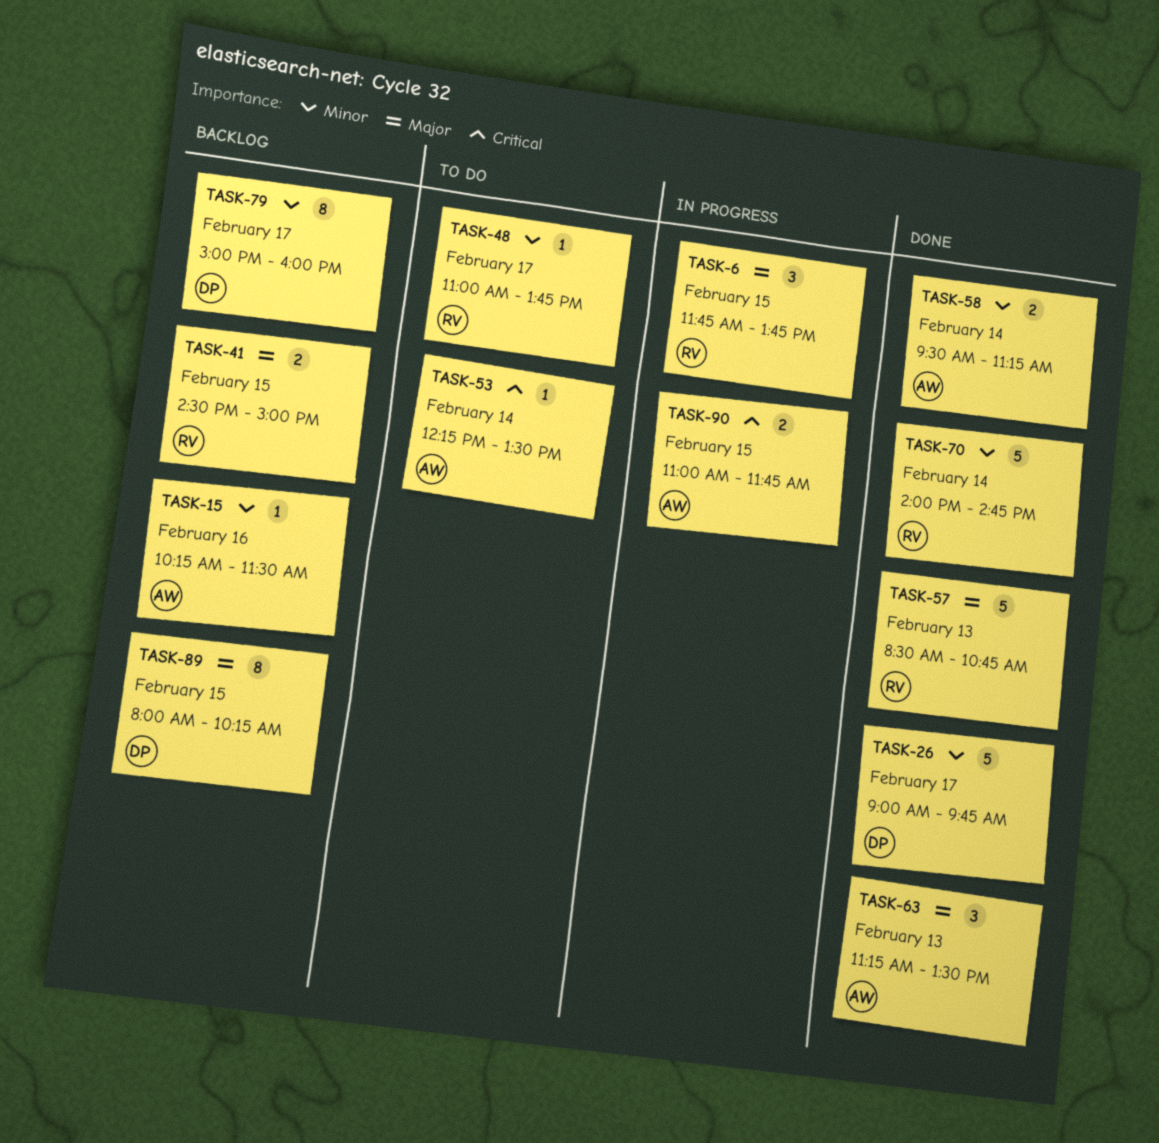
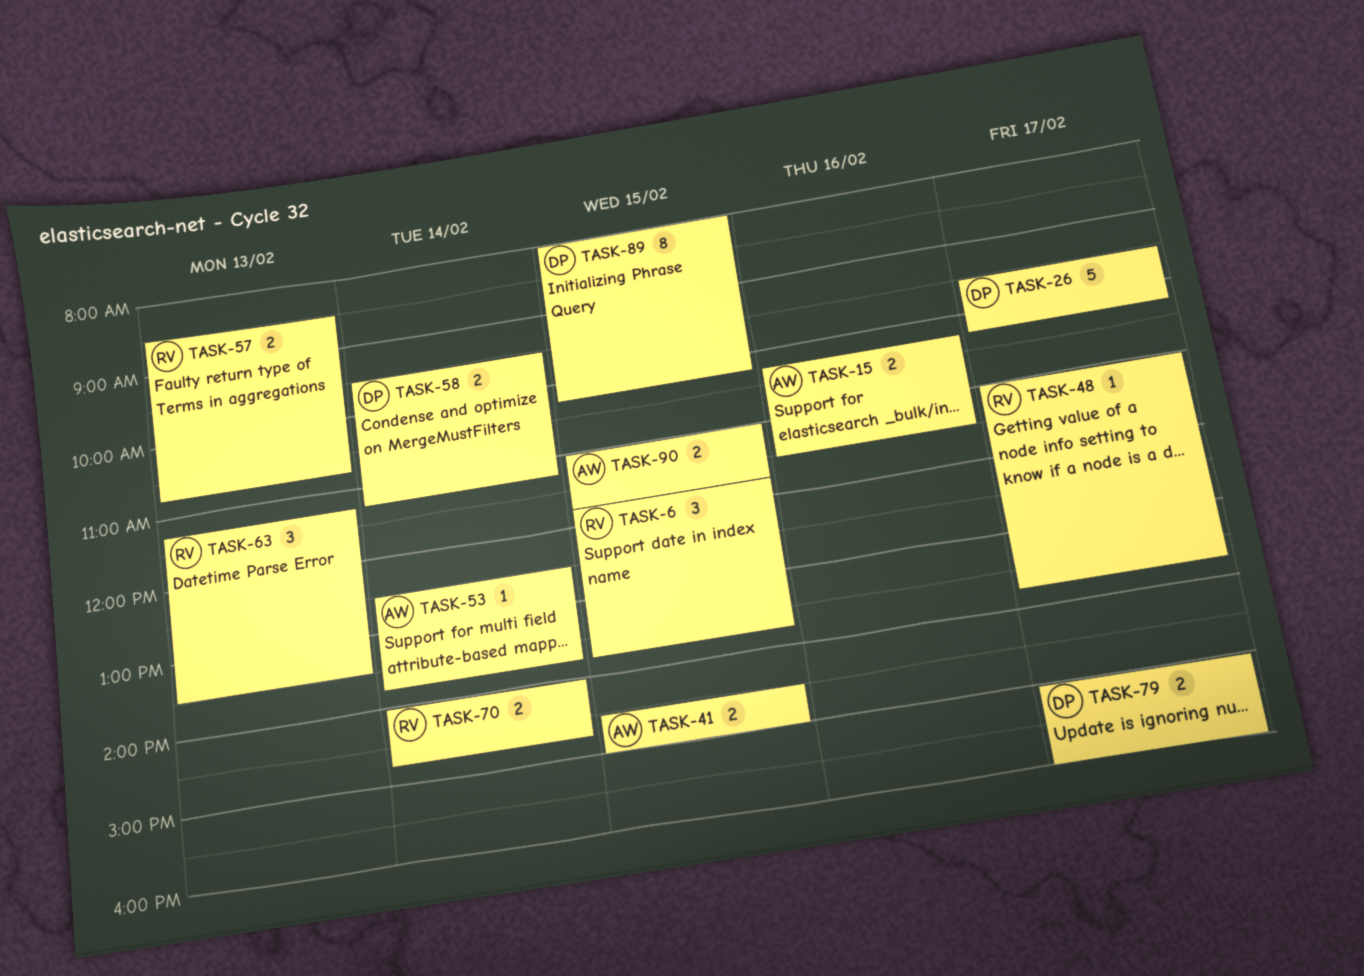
TASK-15, estimate: 1 -> 2
TASK-26, begins: 09:00 -> 09:30
TASK-26, ends: 09:45 -> 10:15
TASK-41, owner: RV -> AW
TASK-53, begins: 12:15 -> 12:30
TASK-53, ends: 13:30 -> 13:45
TASK-57, estimate: 5 -> 2
TASK-58, owner: AW -> DP
TASK-63, owner: AW -> RV
TASK-70, estimate: 5 -> 2
TASK-79, estimate: 8 -> 2

